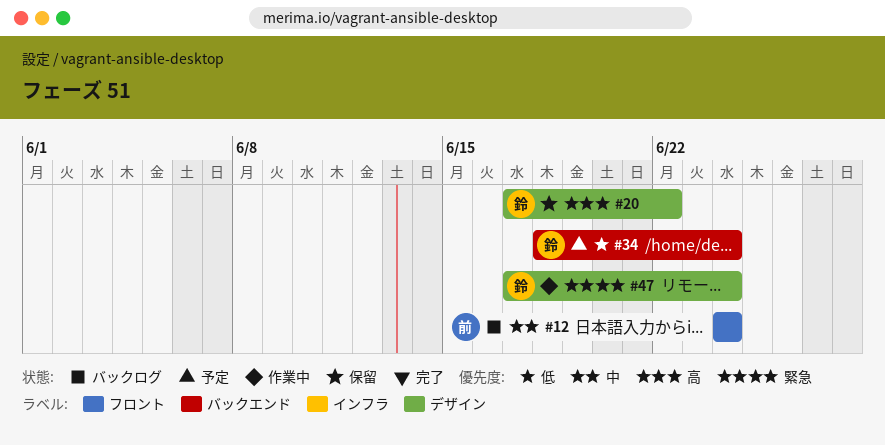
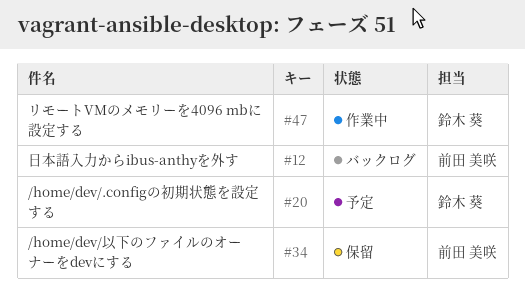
#20, status: 保留 -> 予定
#34, status: 予定 -> 保留
#34, owner: 鈴木 葵 -> 前田 美咲

